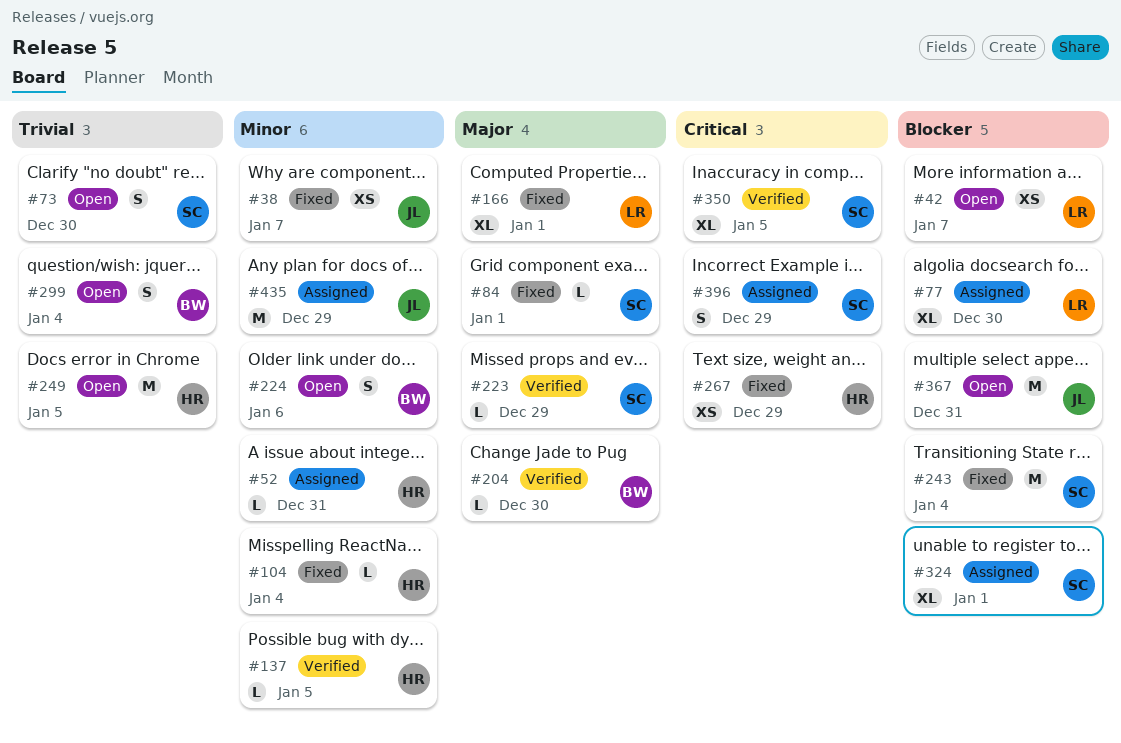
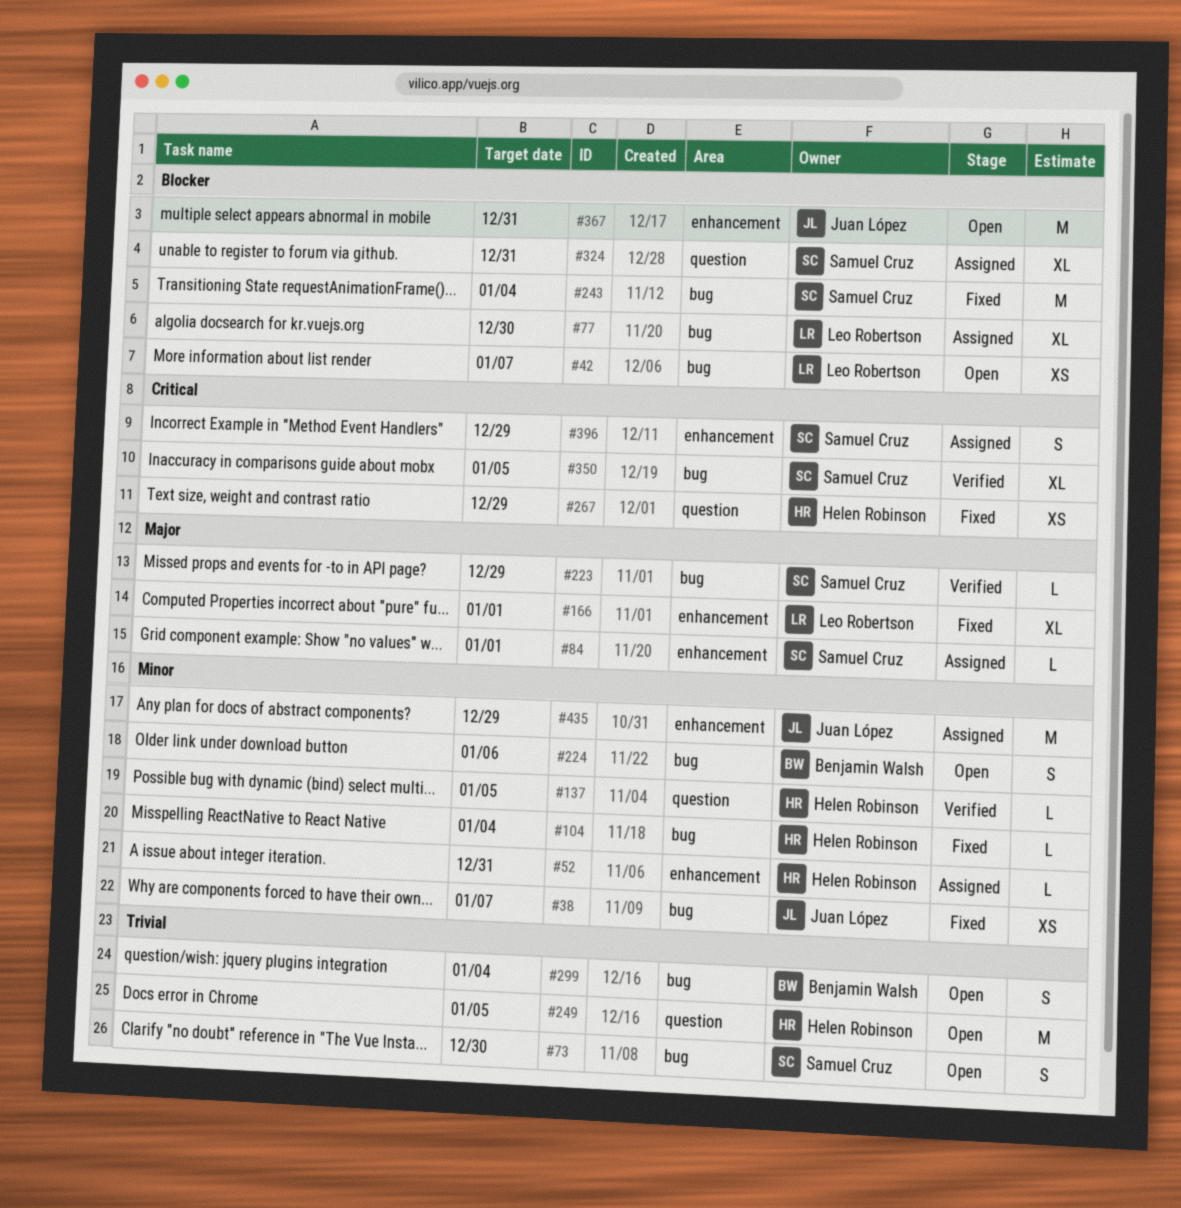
#84, status: Fixed -> Assigned
#204: present -> none
#324, due: Jan 1 -> Dec 31

